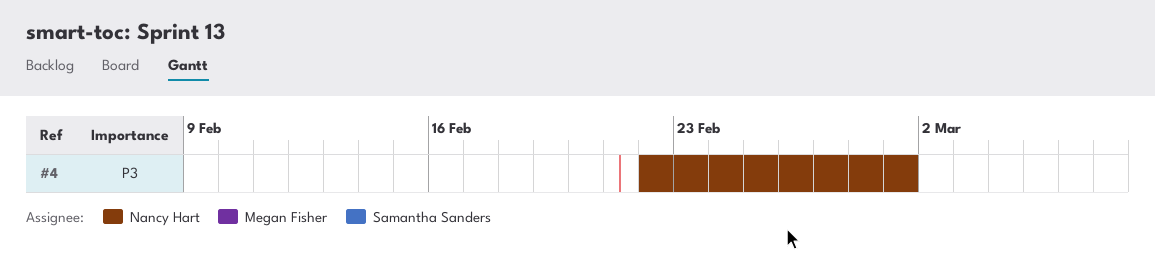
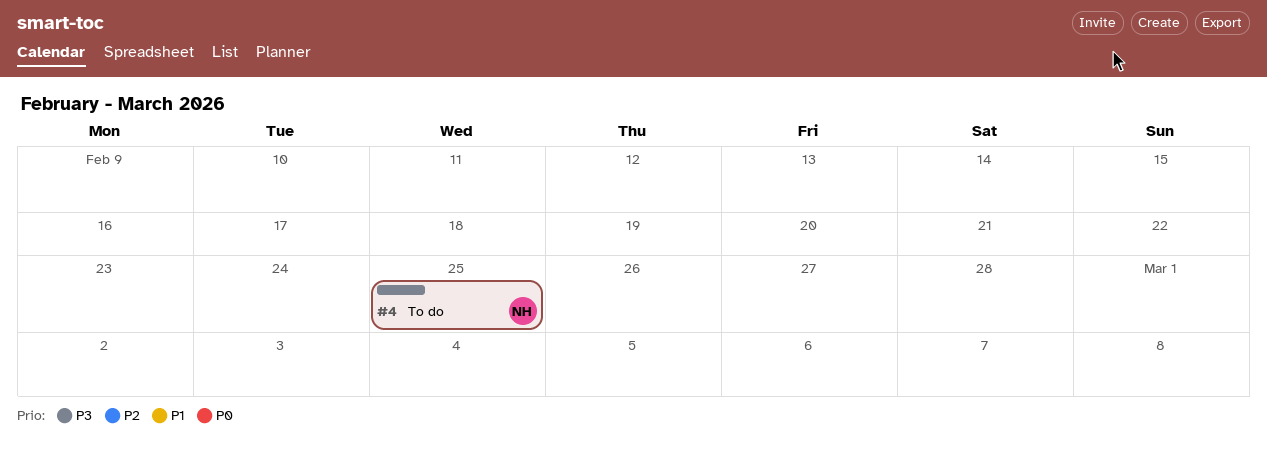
#4, due: Mar 1 -> Feb 25

